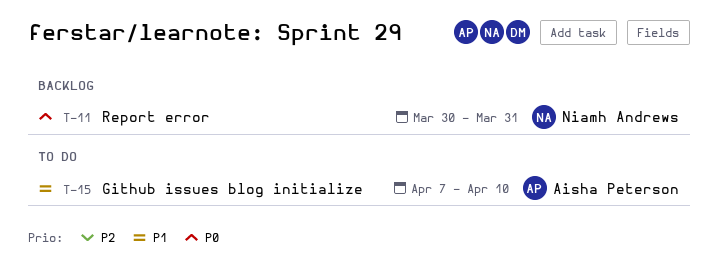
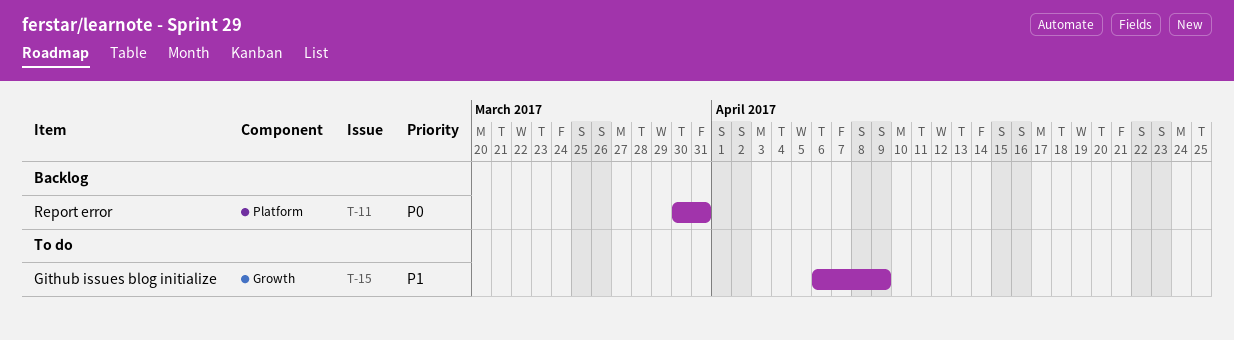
T-15, start: Apr 7 -> Apr 6
T-15, due: Apr 10 -> Apr 9

